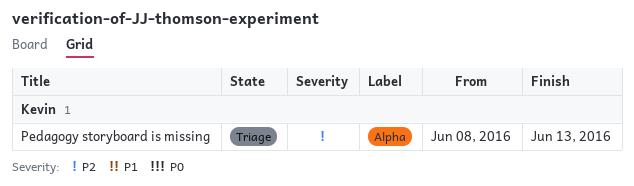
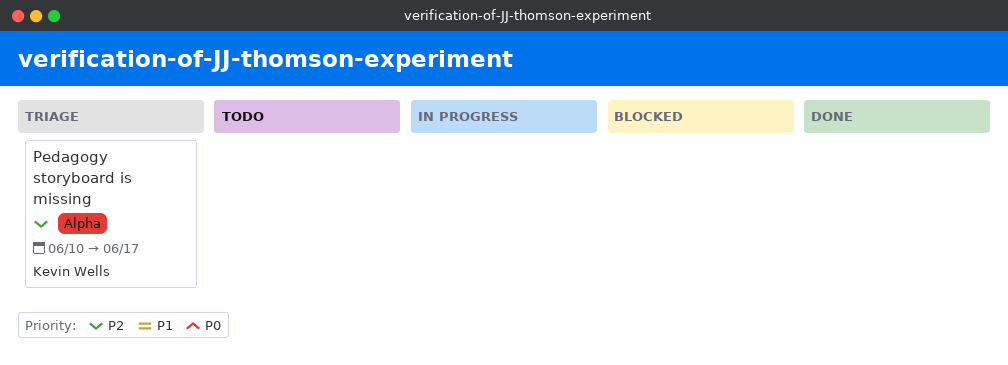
Pedagogy storyboard is missing, start: Jun 8 -> Jun 10
Pedagogy storyboard is missing, due: Jun 13 -> Jun 17

